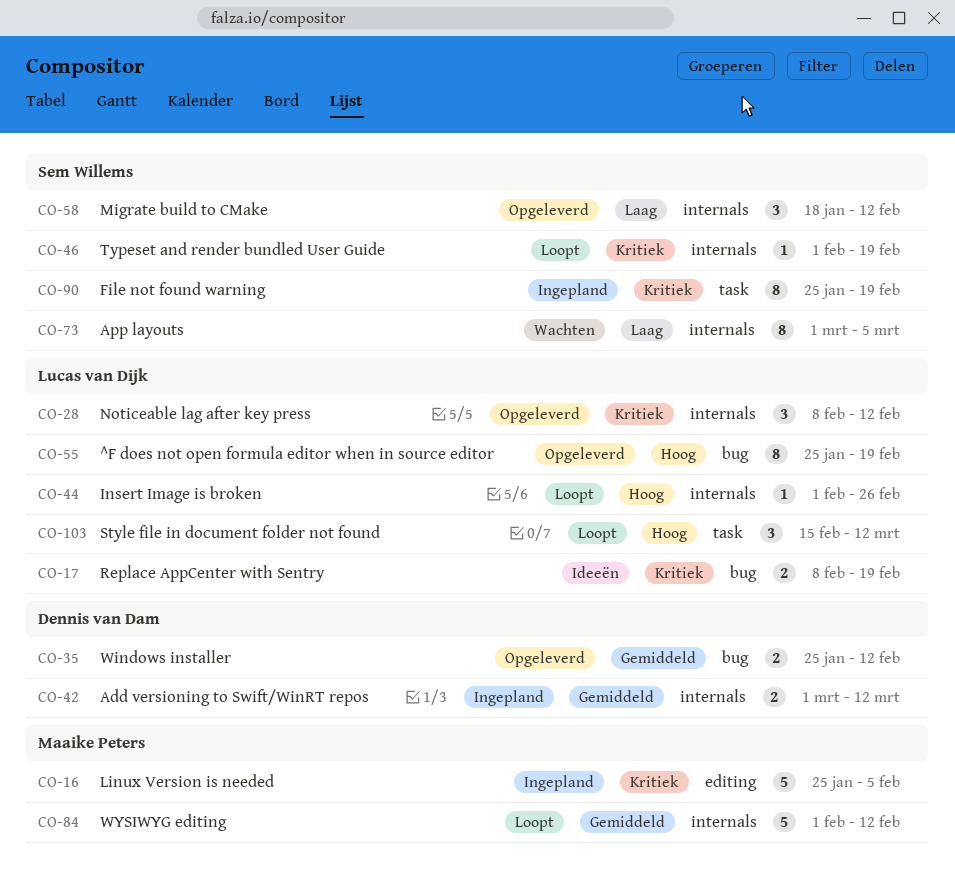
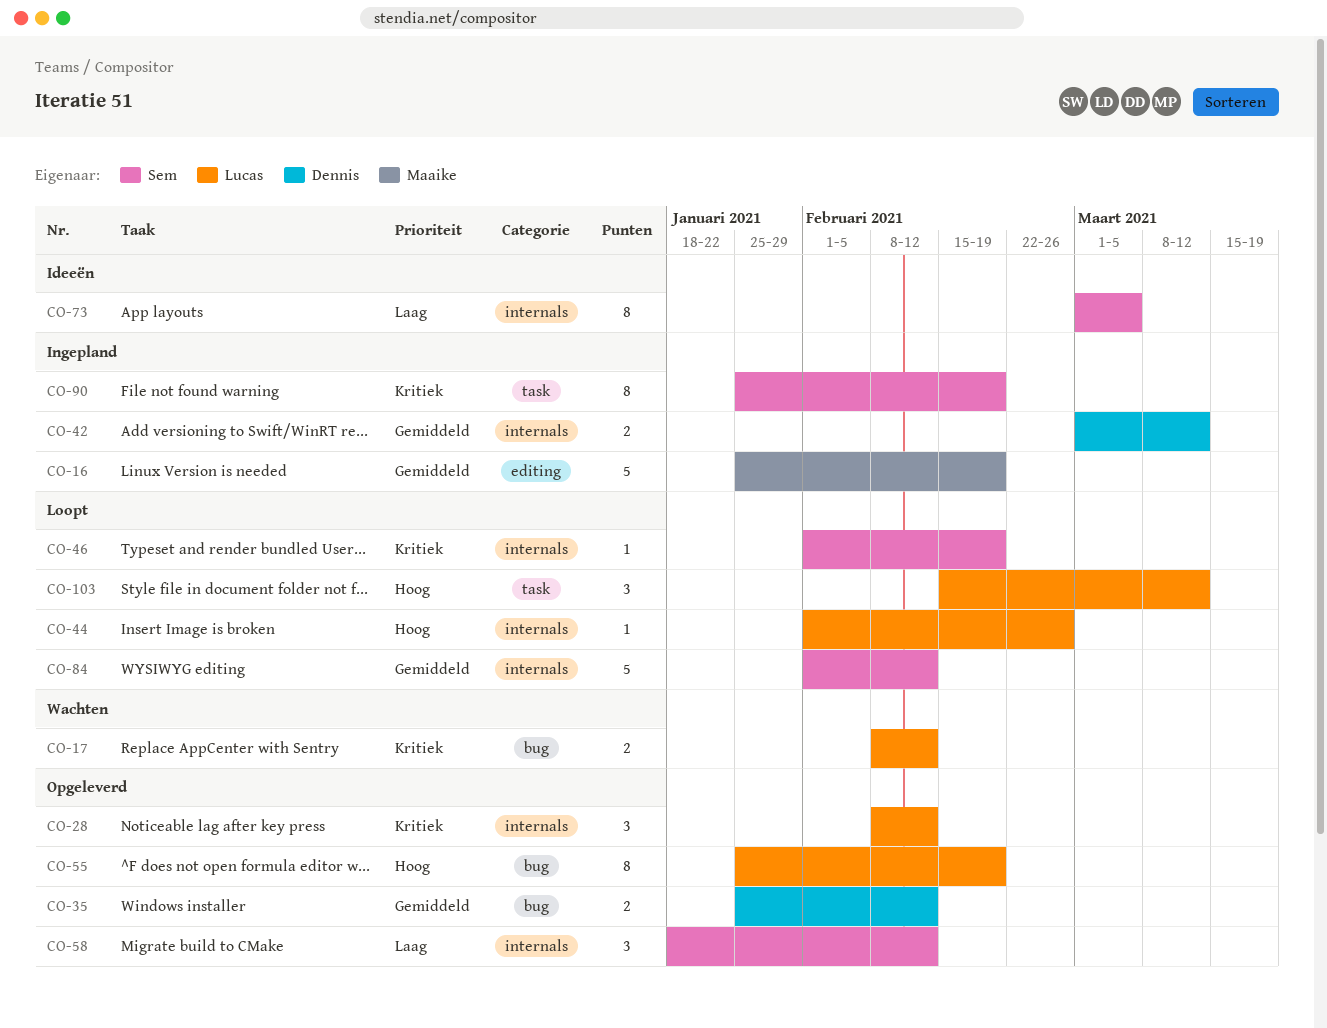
CO-16, priority: Kritiek -> Gemiddeld
CO-16, due: Feb 5 -> Feb 19
CO-17, status: Ideeën -> Wachten
CO-17, due: Feb 19 -> Feb 12
CO-73, status: Wachten -> Ideeën
CO-84, owner: Maaike Peters -> Sem Willems

